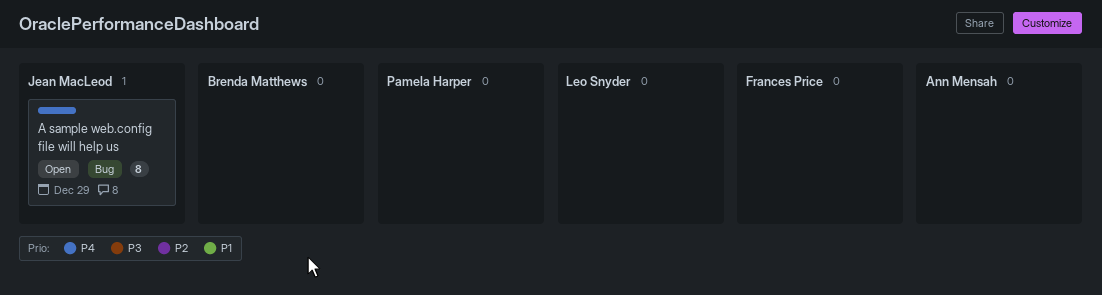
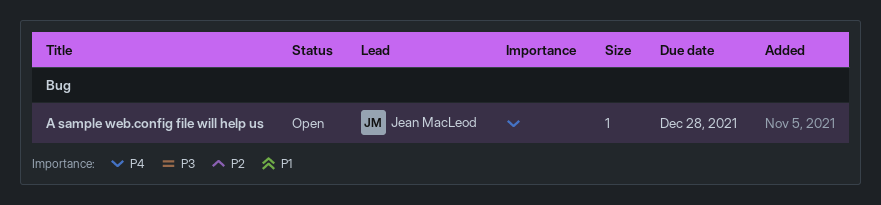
A sample web.config file will help us, estimate: 8 -> 1
A sample web.config file will help us, due: Dec 29 -> Dec 28

